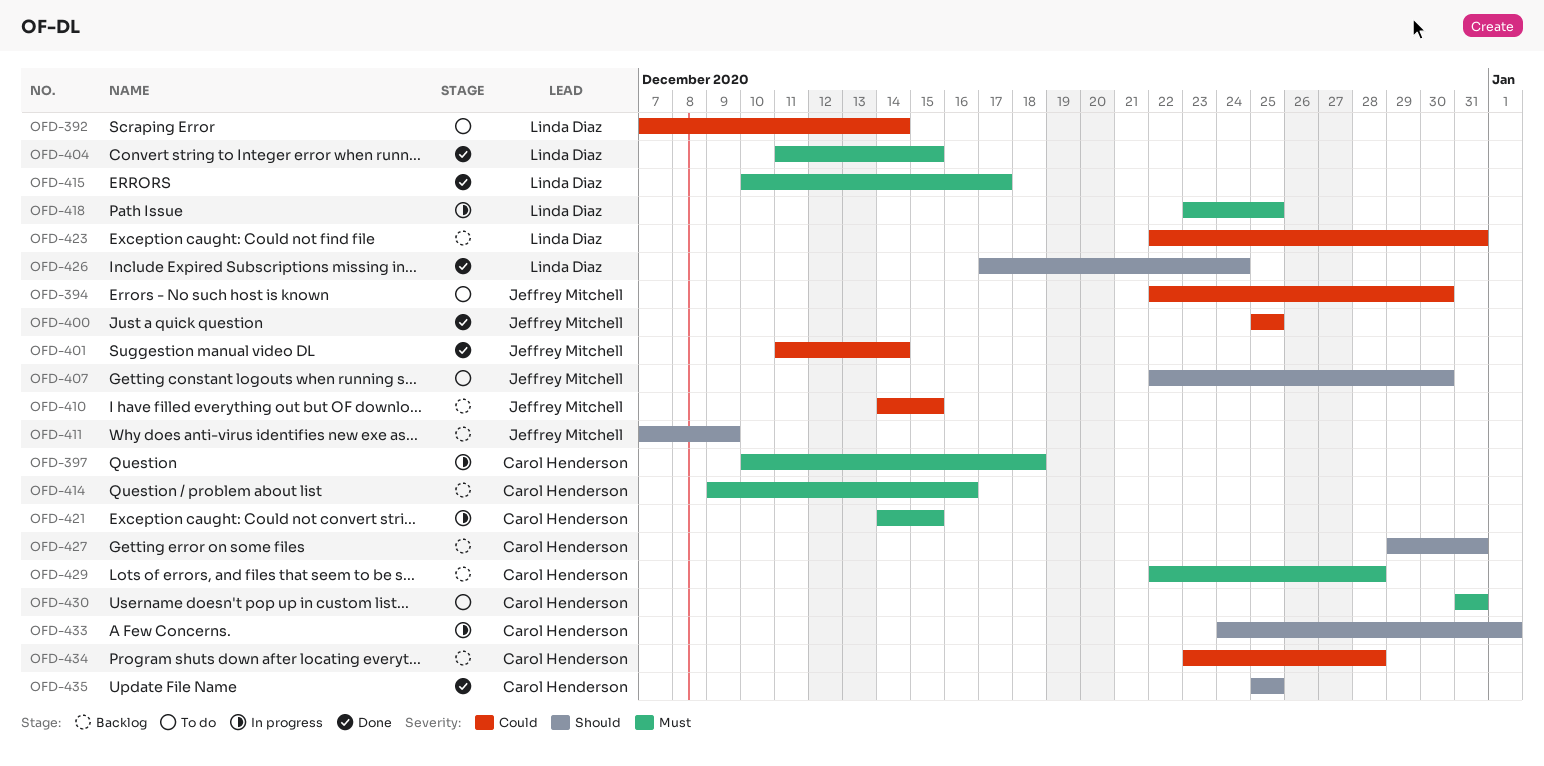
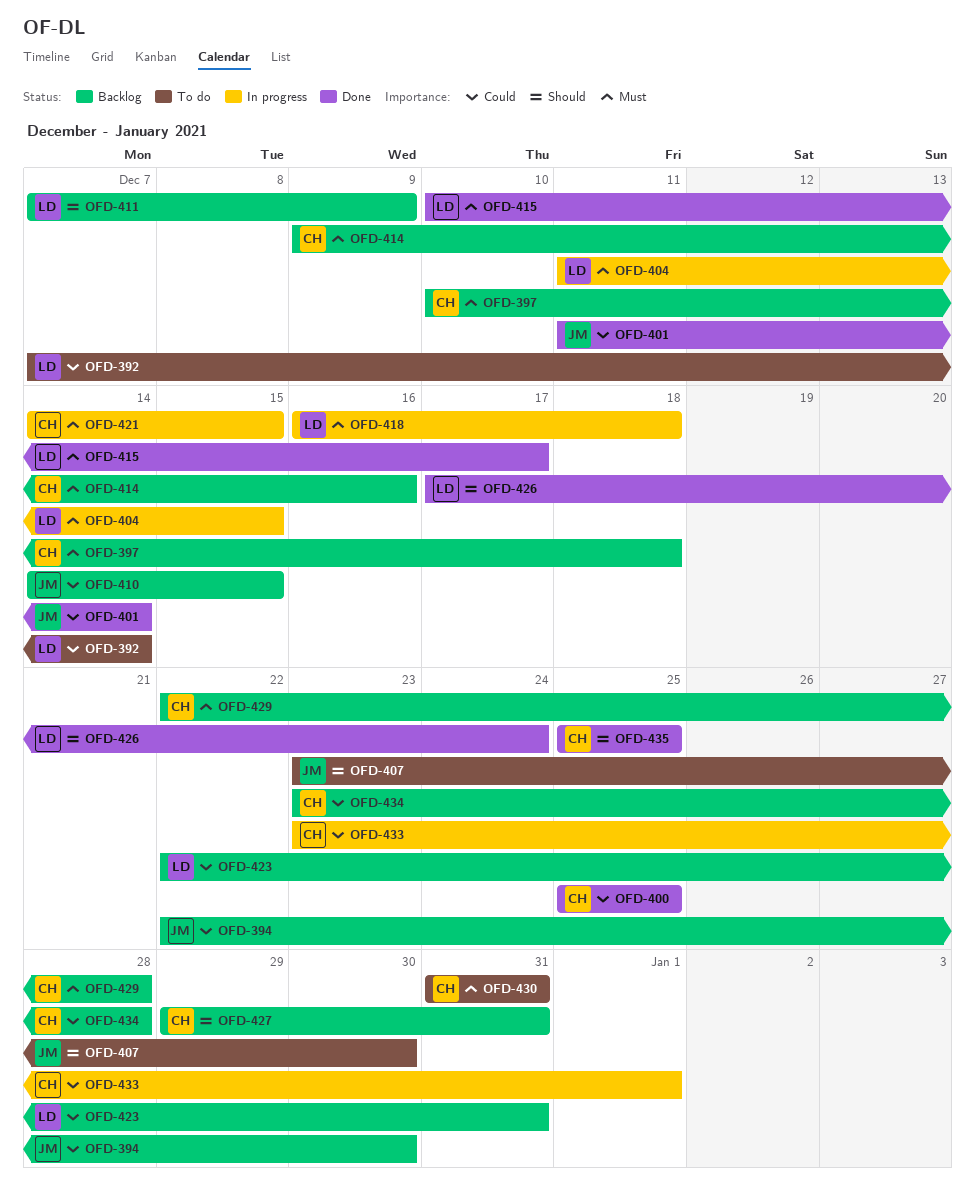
OFD-394, status: To do -> Backlog
OFD-397, status: In progress -> Backlog
OFD-400, owner: Jeffrey Mitchell -> Carol Henderson
OFD-404, status: Done -> In progress
OFD-407, start: Dec 22 -> Dec 23
OFD-411, owner: Jeffrey Mitchell -> Linda Diaz
OFD-418, start: Dec 23 -> Dec 16
OFD-418, due: Dec 25 -> Dec 18
OFD-433, priority: Should -> Could
OFD-433, start: Dec 24 -> Dec 23

